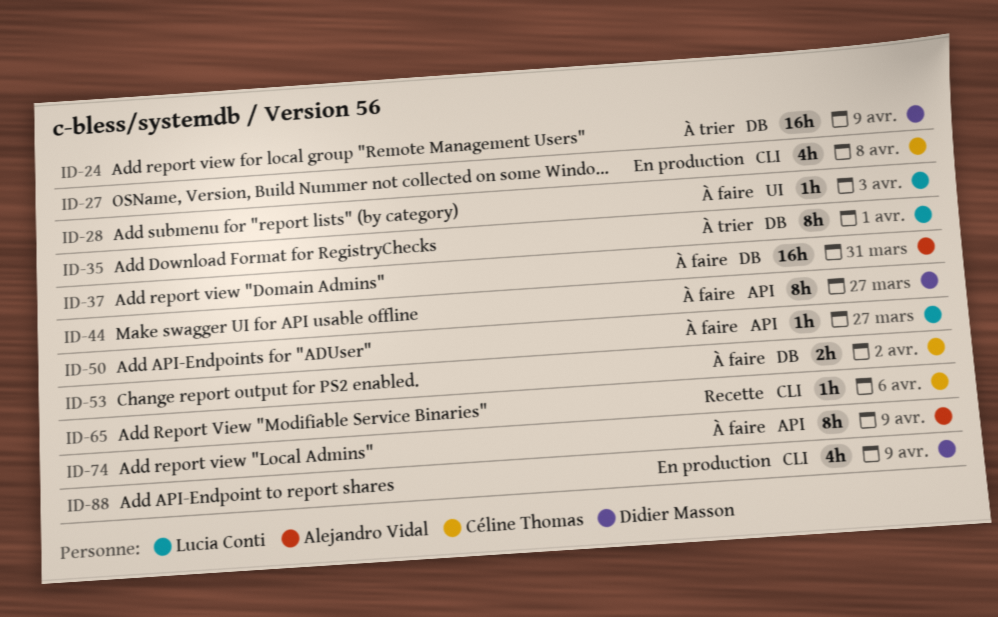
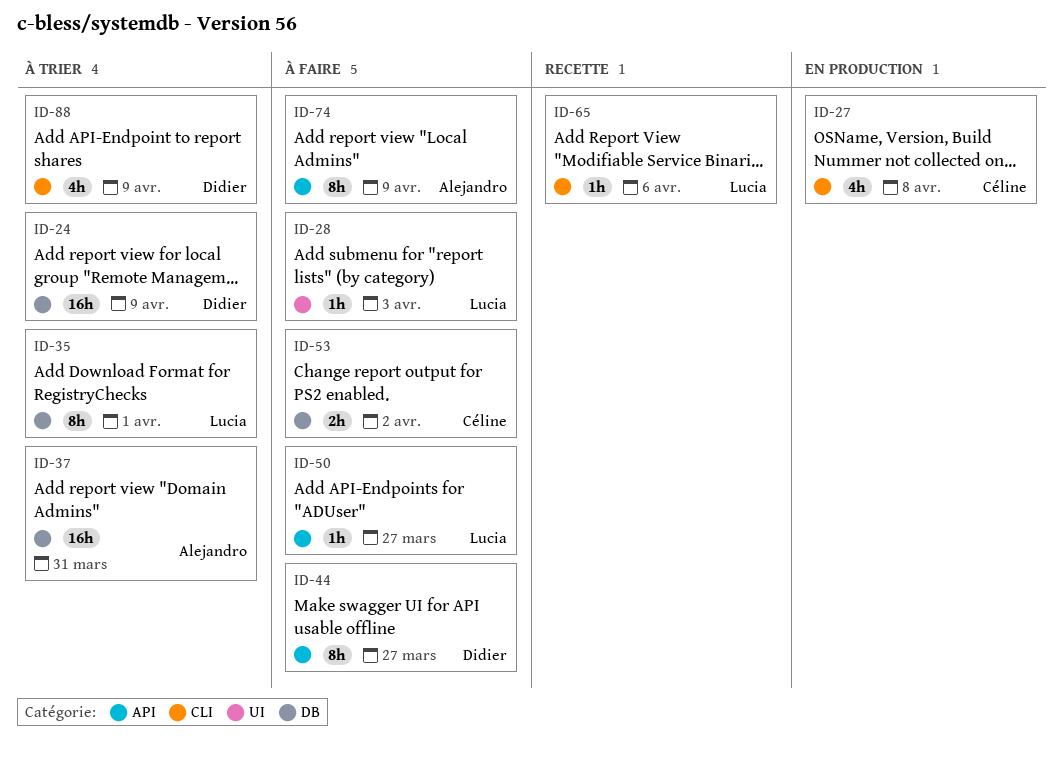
ID-37, status: À faire -> À trier
ID-65, owner: Céline Thomas -> Lucia Conti
ID-88, status: En production -> À trier

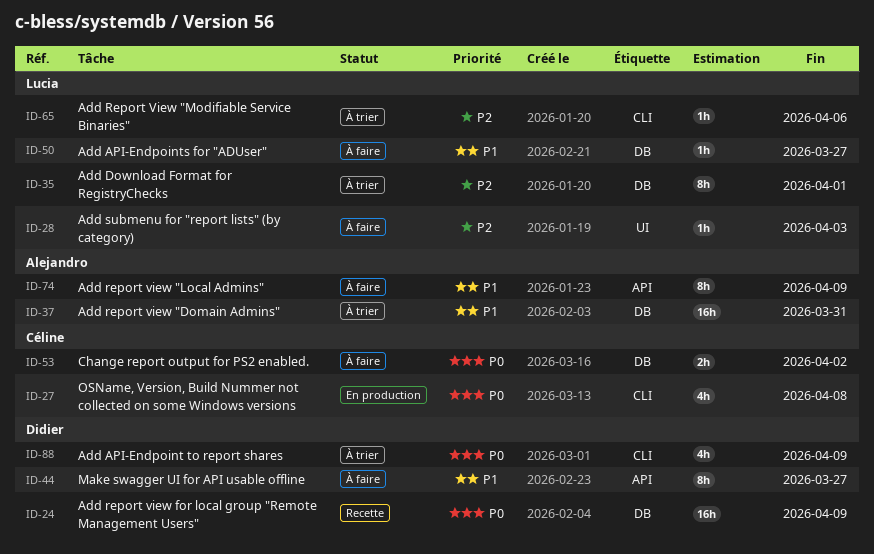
ID-24, status: À trier -> Recette
ID-50, label: API -> DB
ID-65, status: Recette -> À trier

